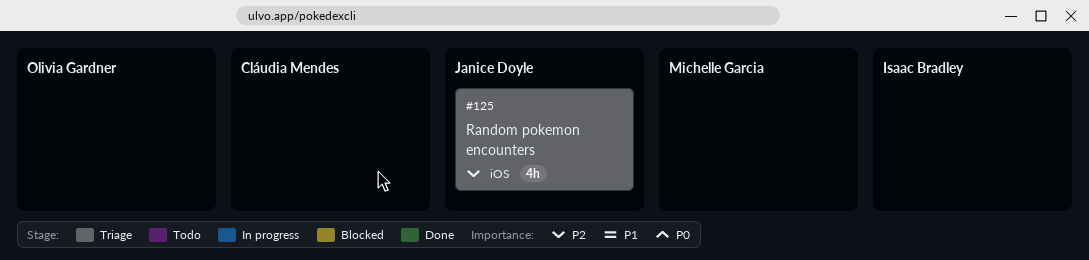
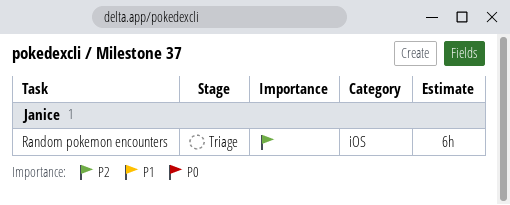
Random pokemon encounters, estimate: 4h -> 6h

